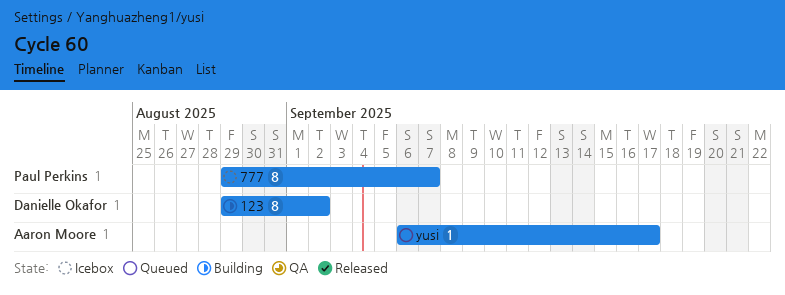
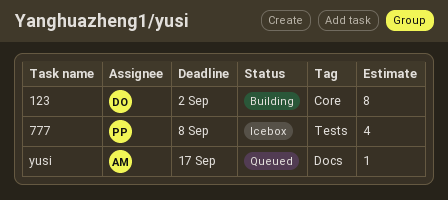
777, estimate: 8 -> 4
777, due: Sep 7 -> Sep 8

